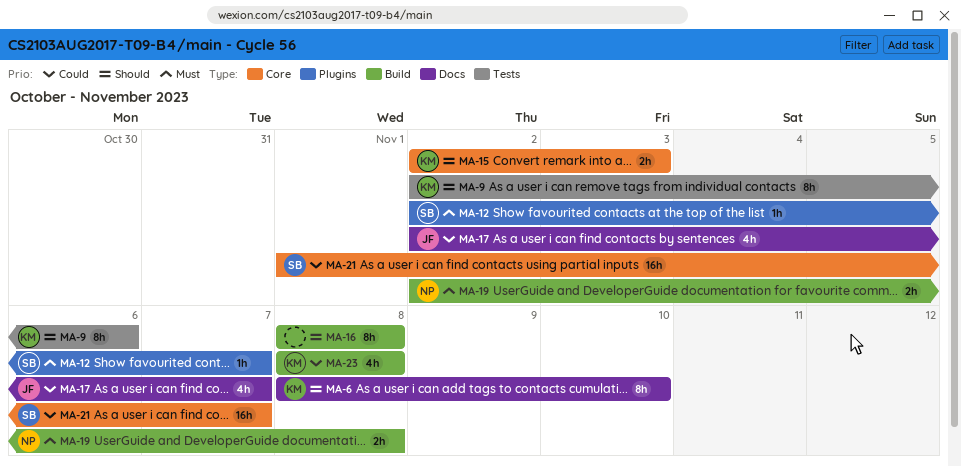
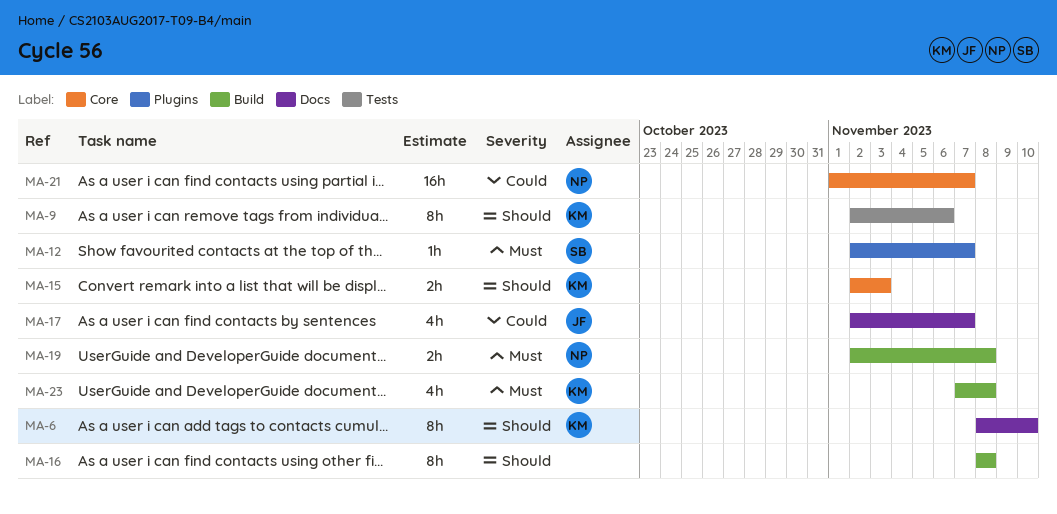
MA-21, owner: SB -> NP
MA-23, priority: Could -> Must
MA-23, start: Nov 8 -> Nov 7

